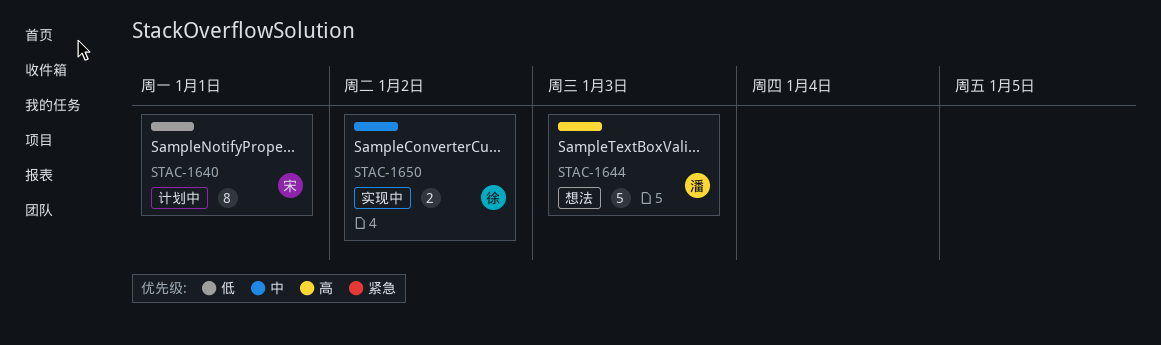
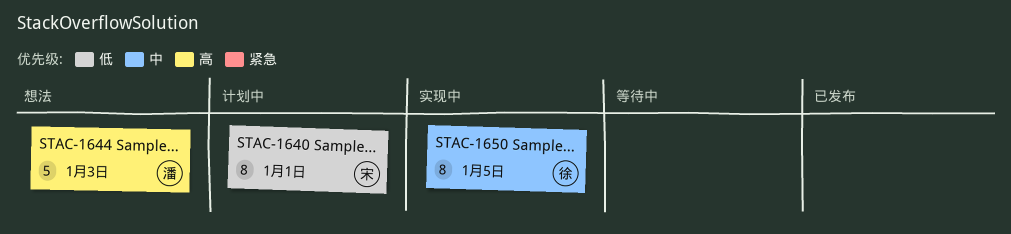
STAC-1650, estimate: 2 -> 8
STAC-1650, due: Jan 2 -> Jan 5

